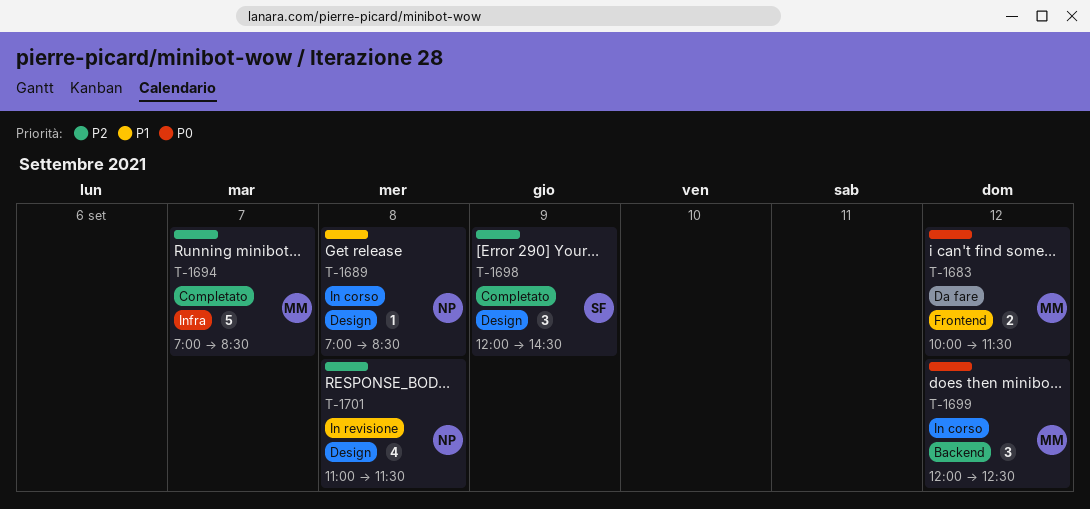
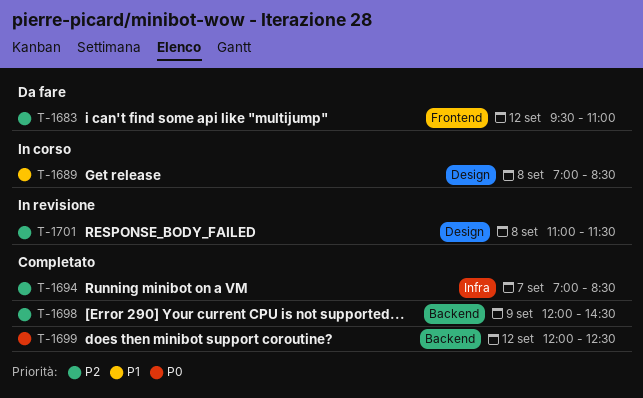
T-1683, priority: P0 -> P2
T-1683, begins: 10:00 -> 09:30
T-1683, ends: 11:30 -> 11:00
T-1698, label: Design -> Backend
T-1699, status: In corso -> Completato

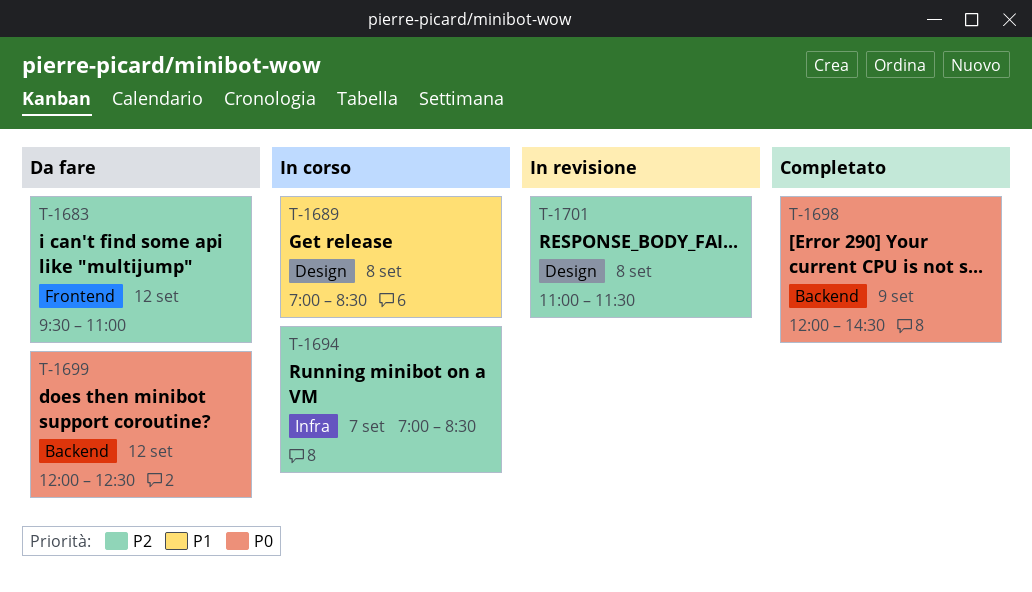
T-1694, status: Completato -> In corso
T-1698, priority: P2 -> P0
T-1699, status: Completato -> Da fare

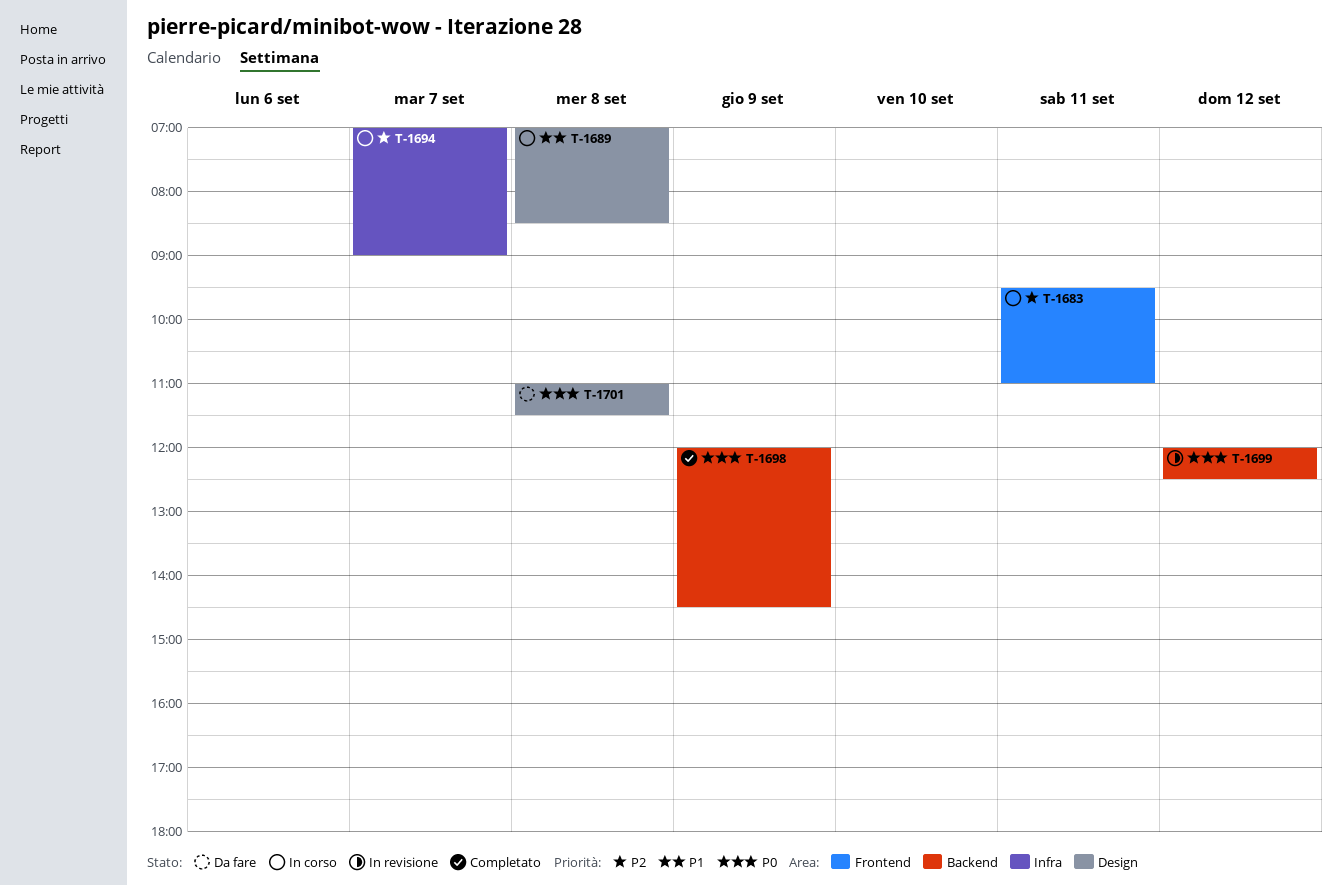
T-1683, status: Da fare -> In corso
T-1683, day: Sep 12 -> Sep 11
T-1694, ends: 08:30 -> 09:00
T-1699, status: Da fare -> In revisione
T-1701, status: In revisione -> Da fare
T-1701, priority: P2 -> P0

